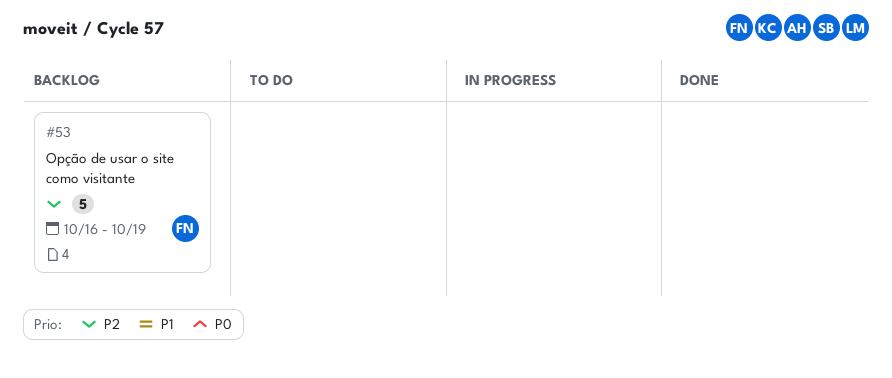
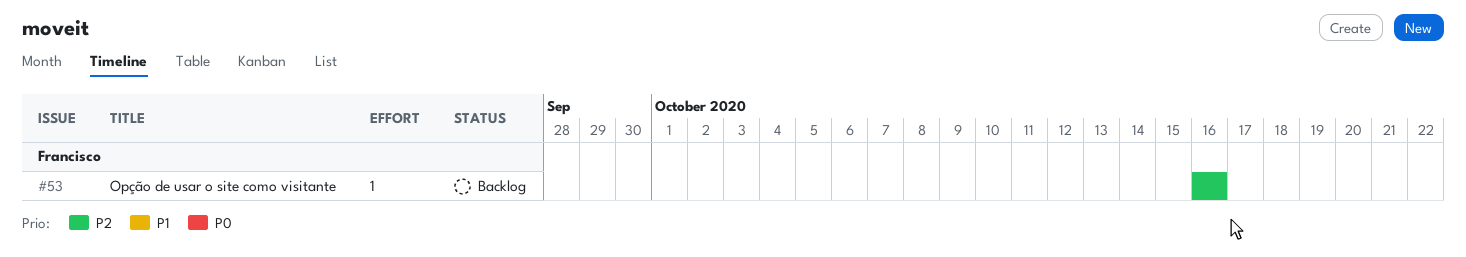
#53, estimate: 5 -> 1
#53, due: Oct 19 -> Oct 16

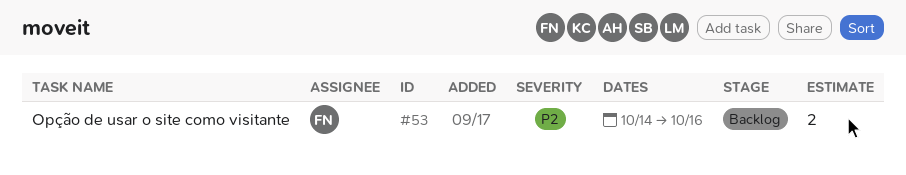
#53, estimate: 1 -> 2
#53, start: Oct 16 -> Oct 14

